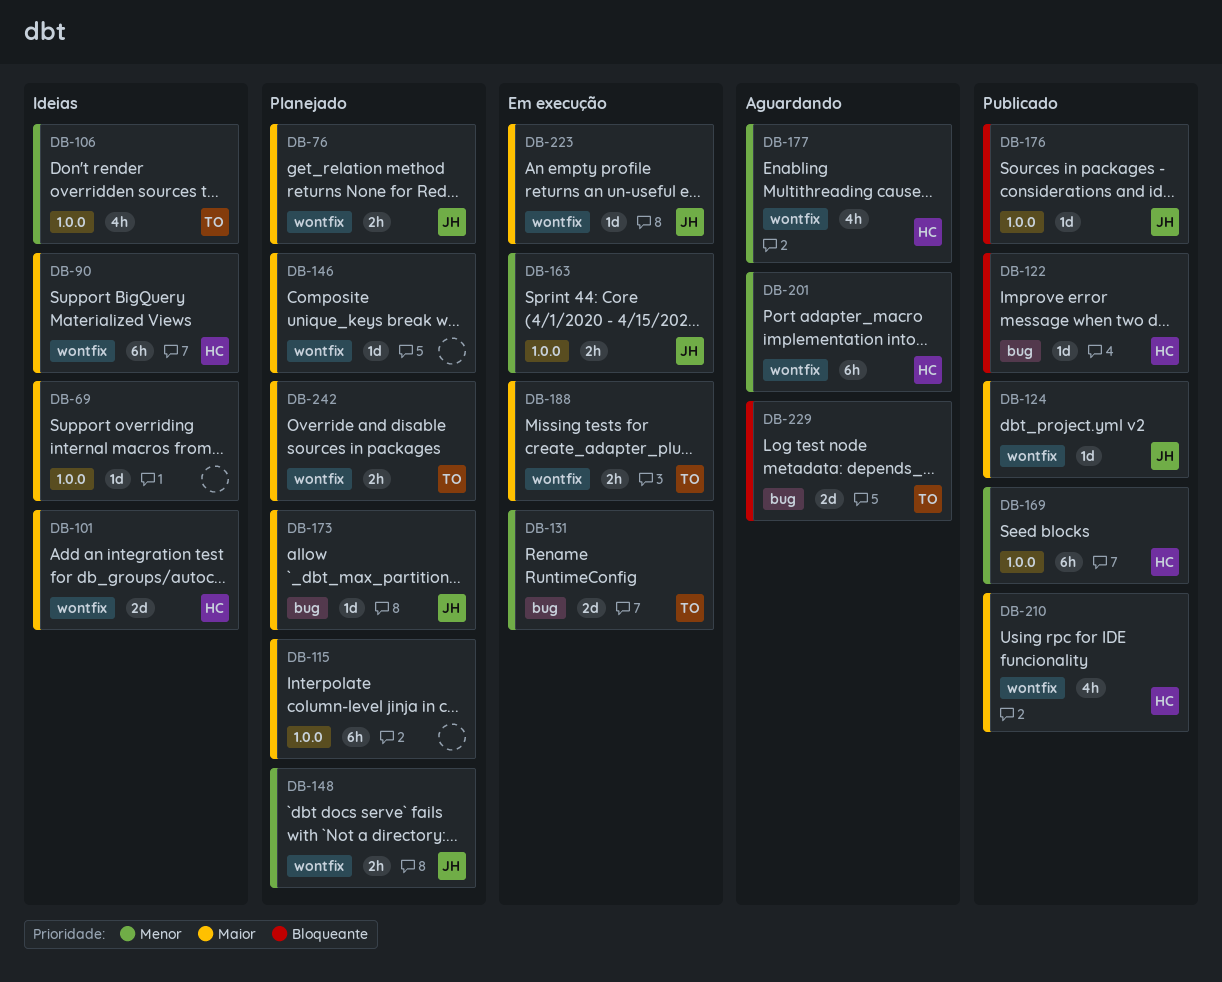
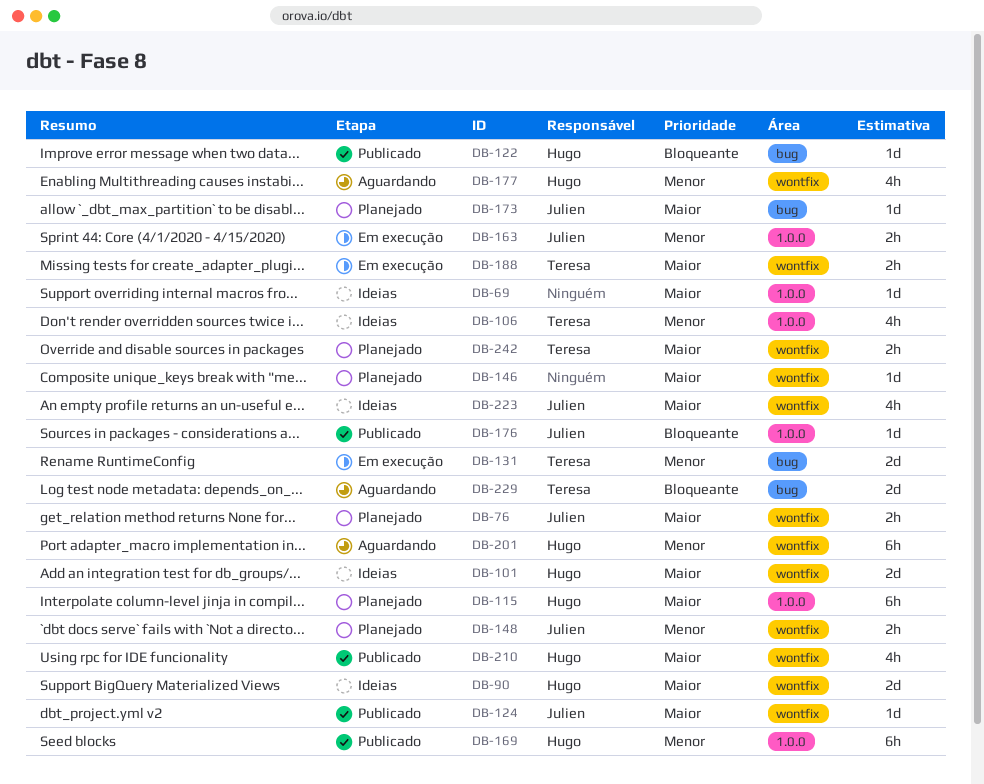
DB-90, estimate: 6h -> 2d
DB-115, owner: none -> Hugo
DB-223, status: Em execução -> Ideias
DB-223, estimate: 1d -> 4h

